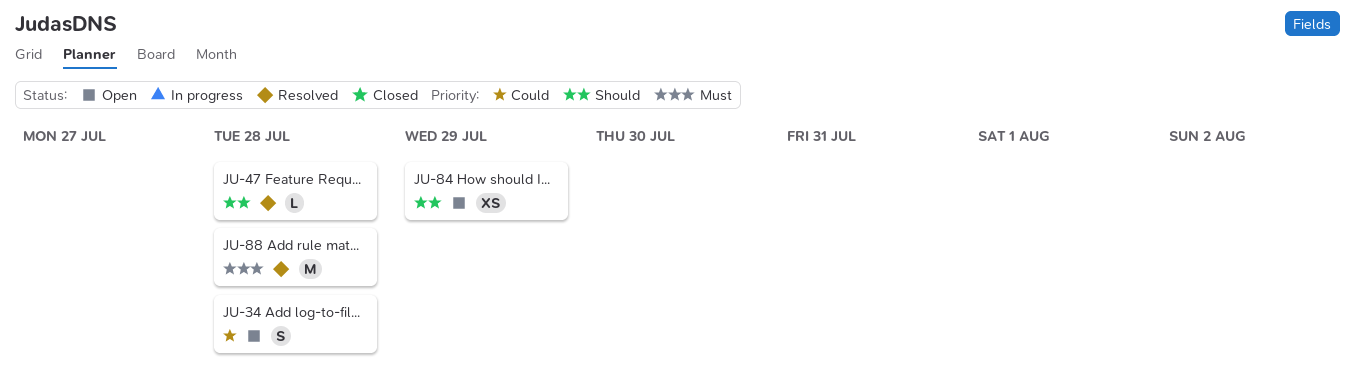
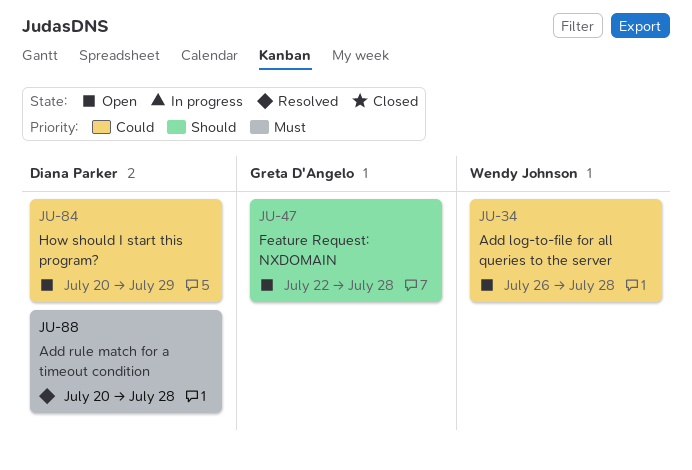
JU-47, status: Resolved -> Open
JU-84, priority: Should -> Could

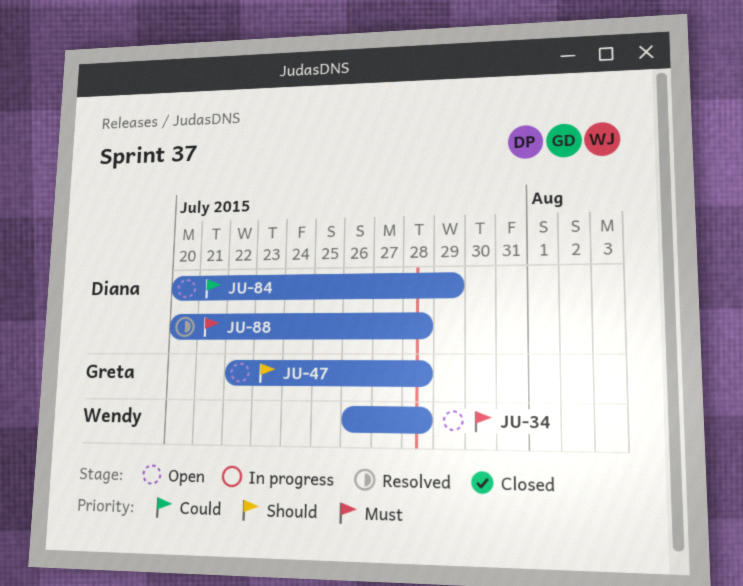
JU-34, priority: Could -> Must

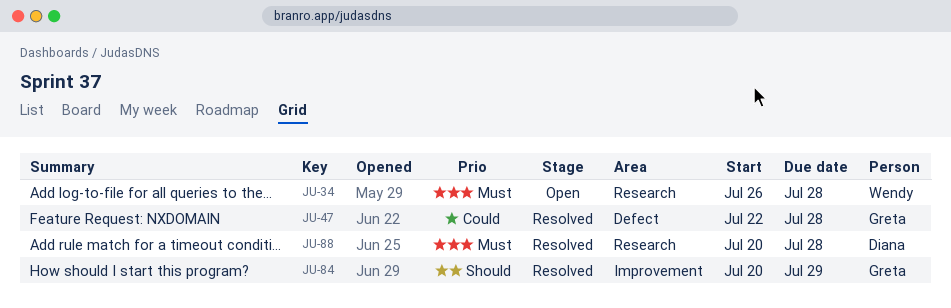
JU-47, status: Open -> Resolved
JU-47, priority: Should -> Could
JU-84, status: Open -> Resolved
JU-84, owner: Diana -> Greta
JU-84, priority: Could -> Should

